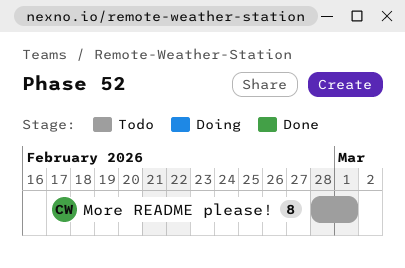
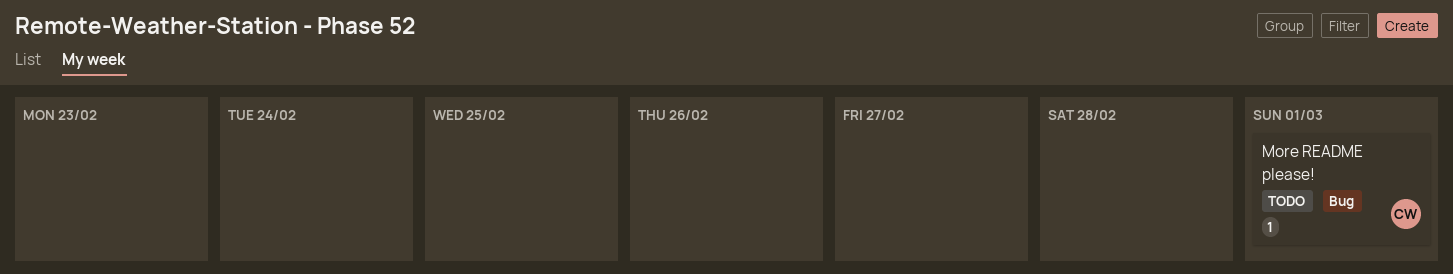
More README please!, estimate: 8 -> 1

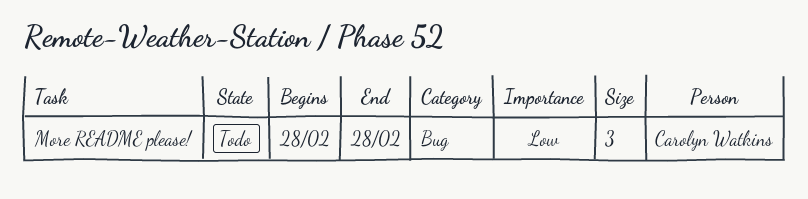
More README please!, estimate: 1 -> 3
More README please!, due: Mar 1 -> Feb 28

